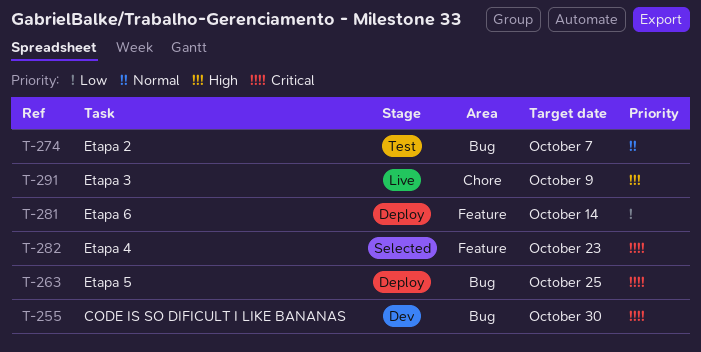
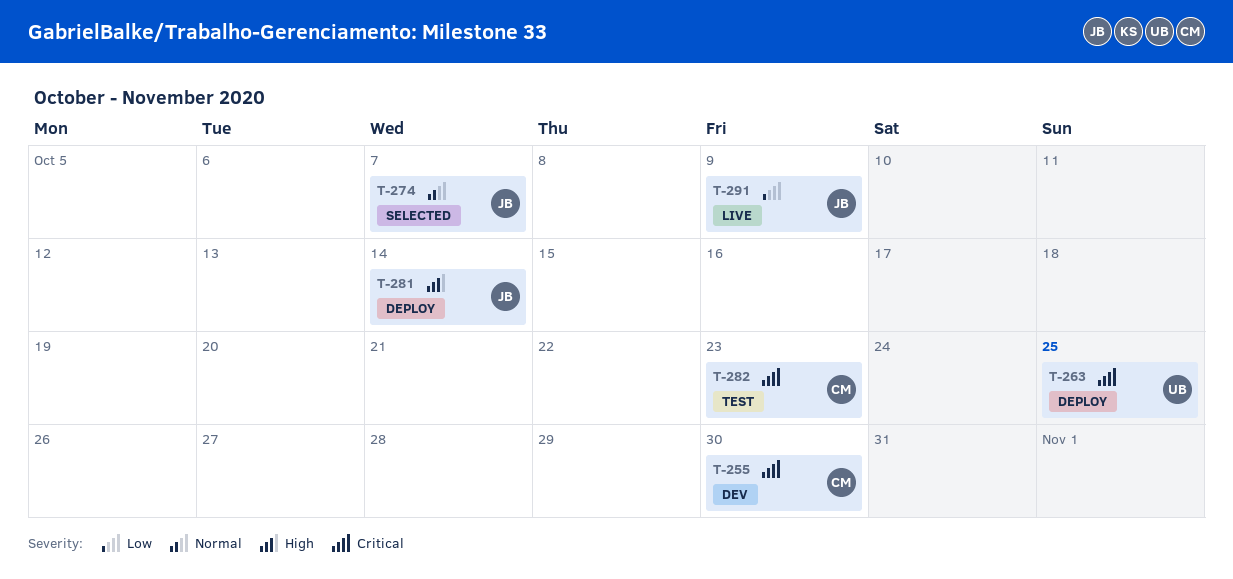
T-274, status: Test -> Selected
T-281, priority: Low -> High
T-282, status: Selected -> Test
T-291, priority: High -> Low

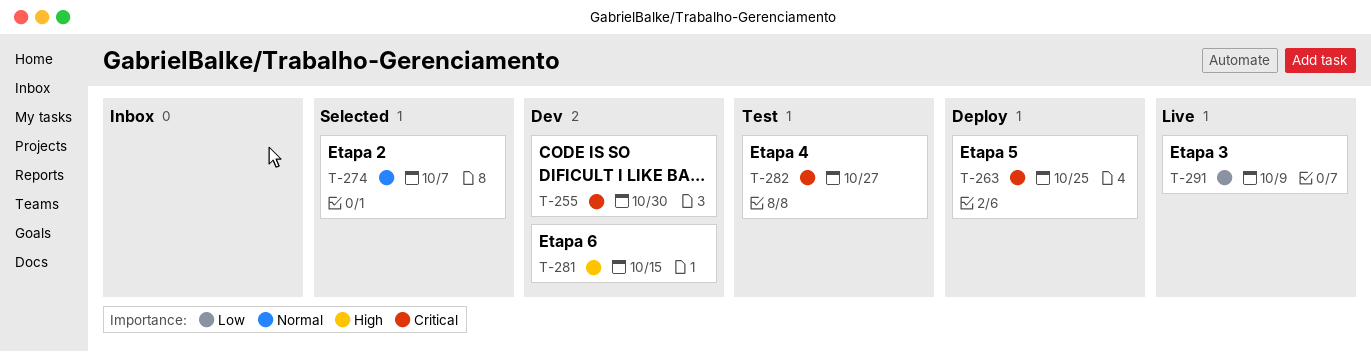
T-281, status: Deploy -> Dev
T-281, due: Oct 14 -> Oct 15
T-282, due: Oct 23 -> Oct 27

